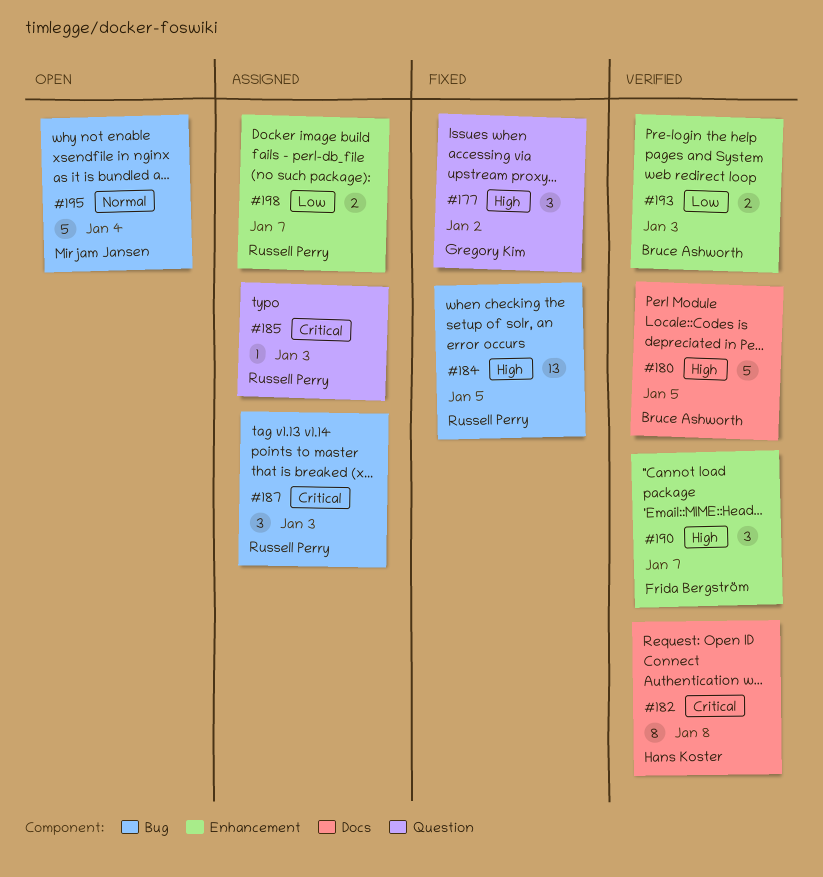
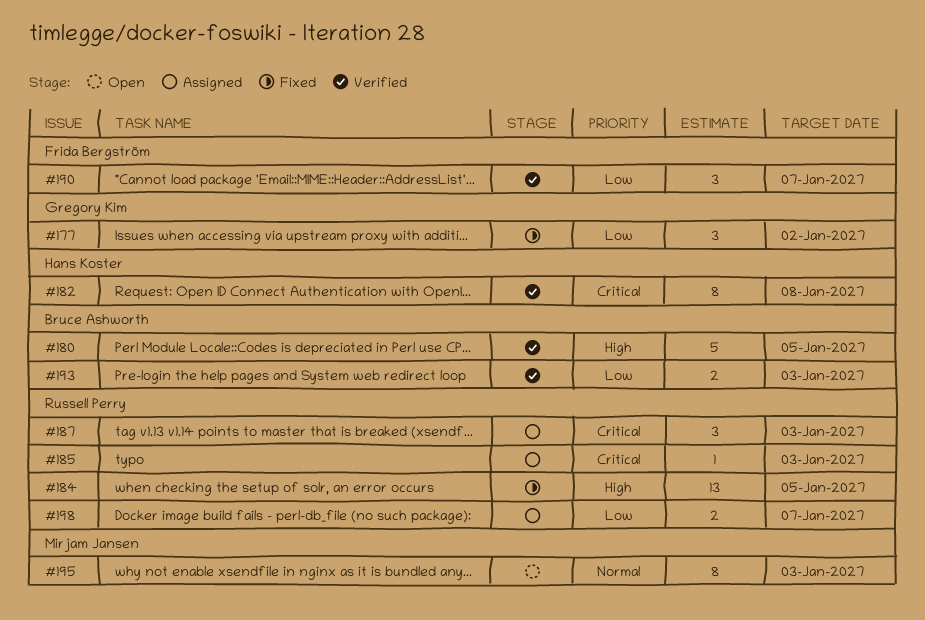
#177, priority: High -> Low
#190, priority: High -> Low
#195, estimate: 5 -> 8
#195, due: Jan 4 -> Jan 3

